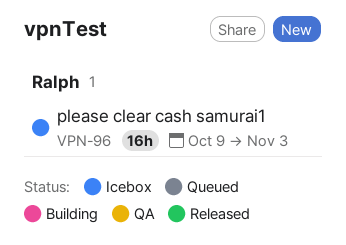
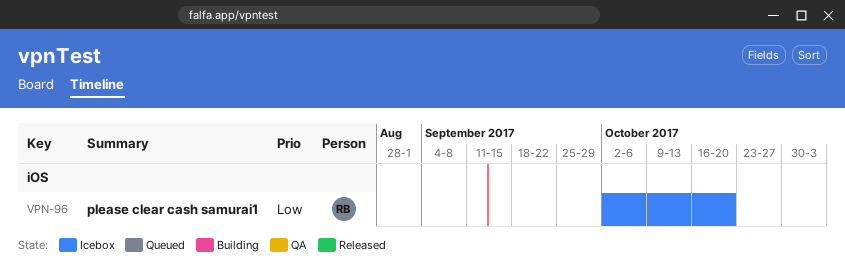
VPN-96, start: Oct 9 -> Oct 2
VPN-96, due: Nov 3 -> Oct 20

